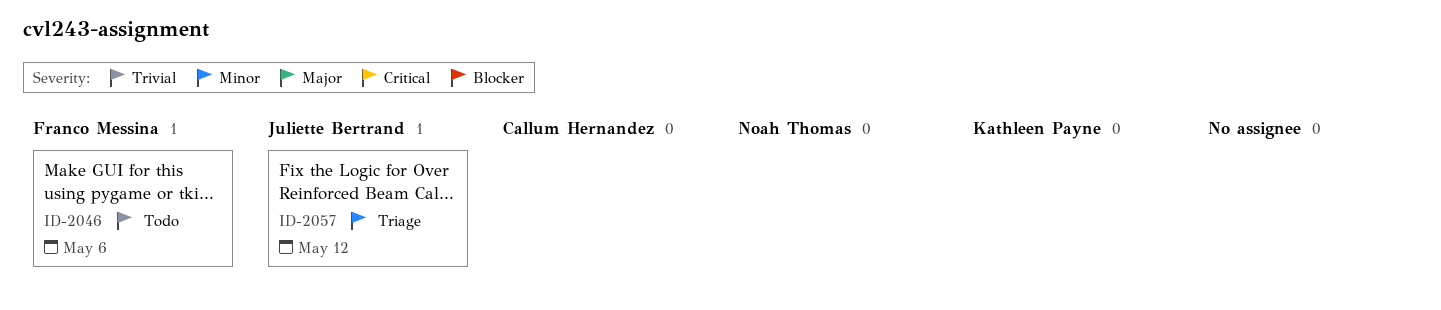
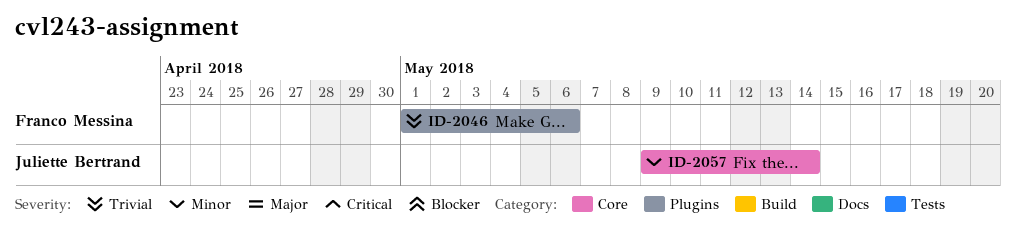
ID-2057, due: May 12 -> May 14

